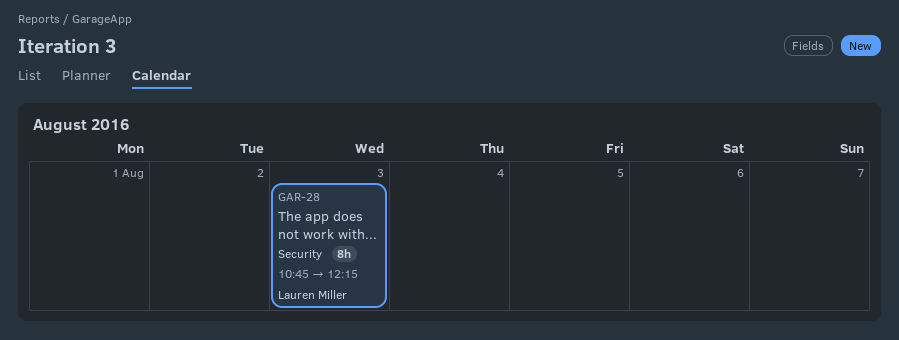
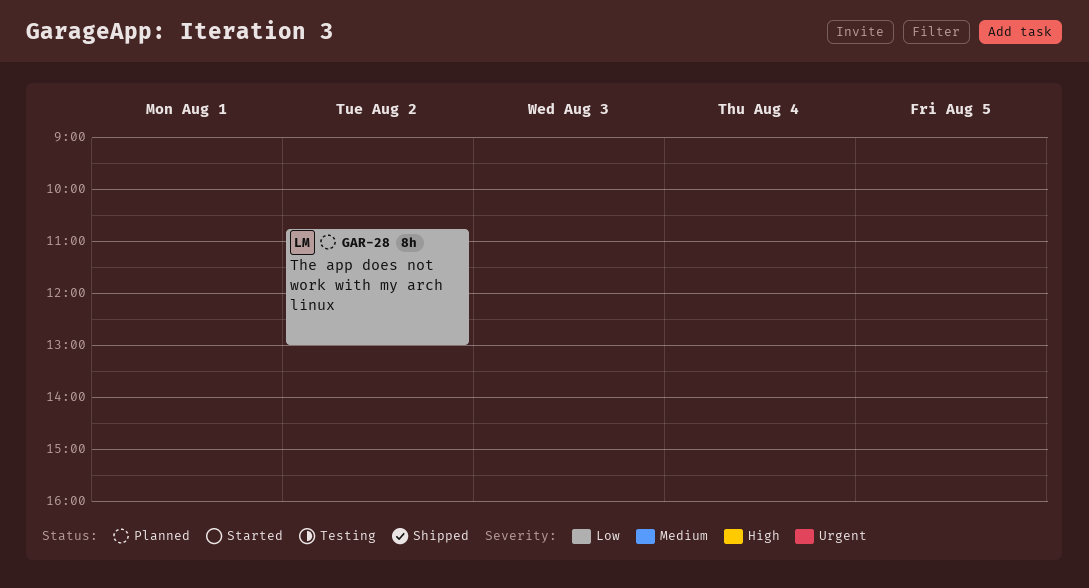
GAR-28, day: Aug 3 -> Aug 2
GAR-28, ends: 12:15 -> 13:00

